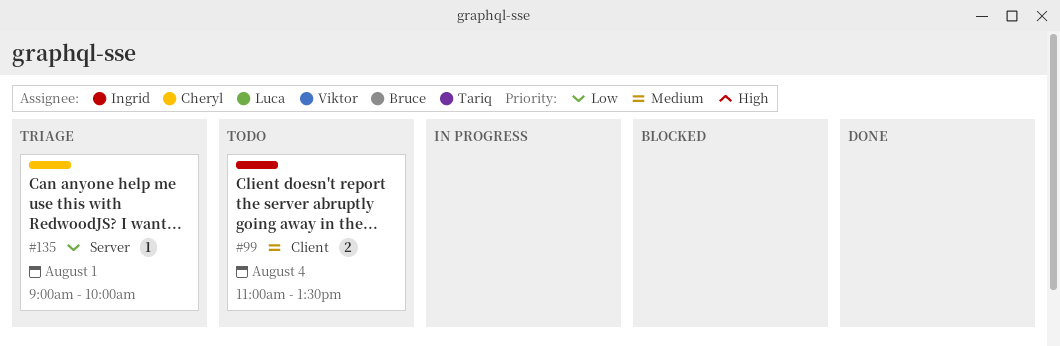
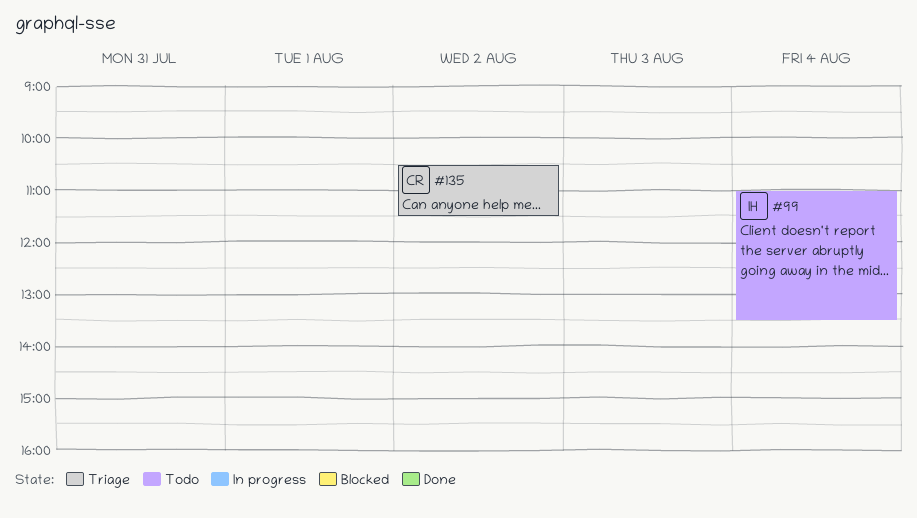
#135, day: Aug 1 -> Aug 2
#135, begins: 09:00 -> 10:30
#135, ends: 10:00 -> 11:30

